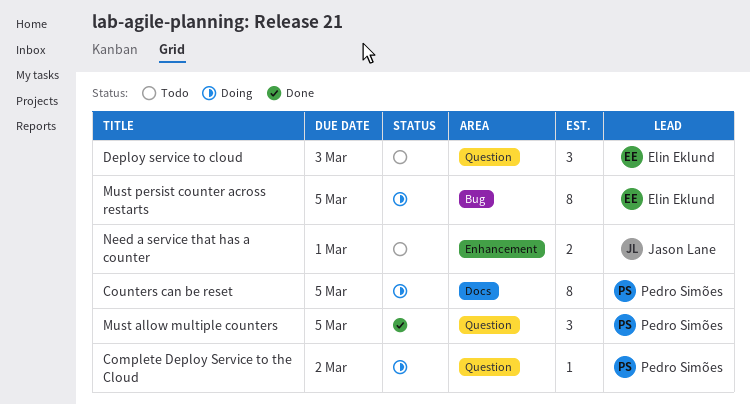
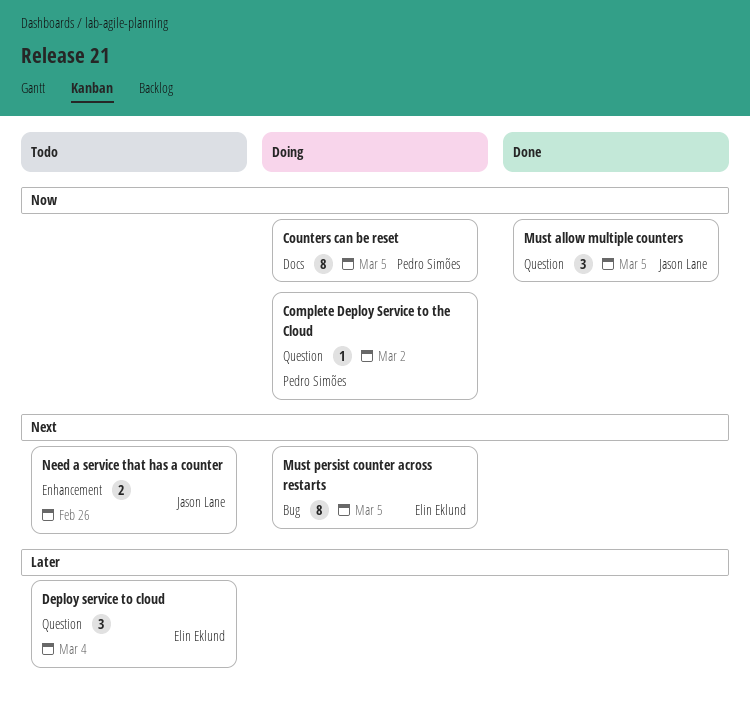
Deploy service to cloud, due: Mar 3 -> Mar 4
Must allow multiple counters, owner: Pedro Simões -> Jason Lane
Need a service that has a counter, due: Mar 1 -> Feb 26

